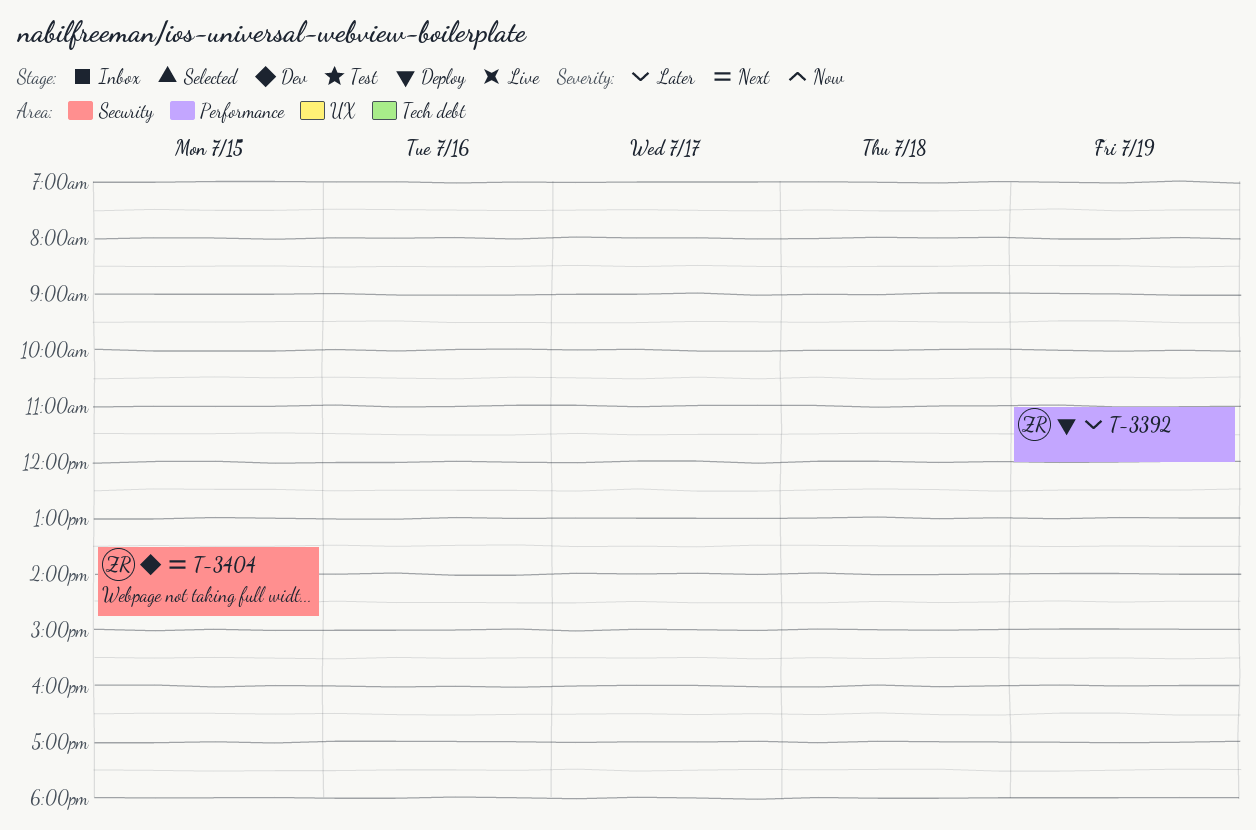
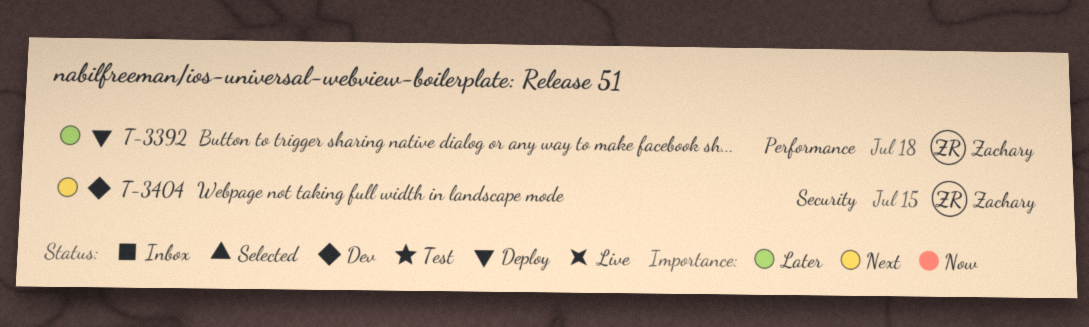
T-3392, day: Jul 19 -> Jul 18

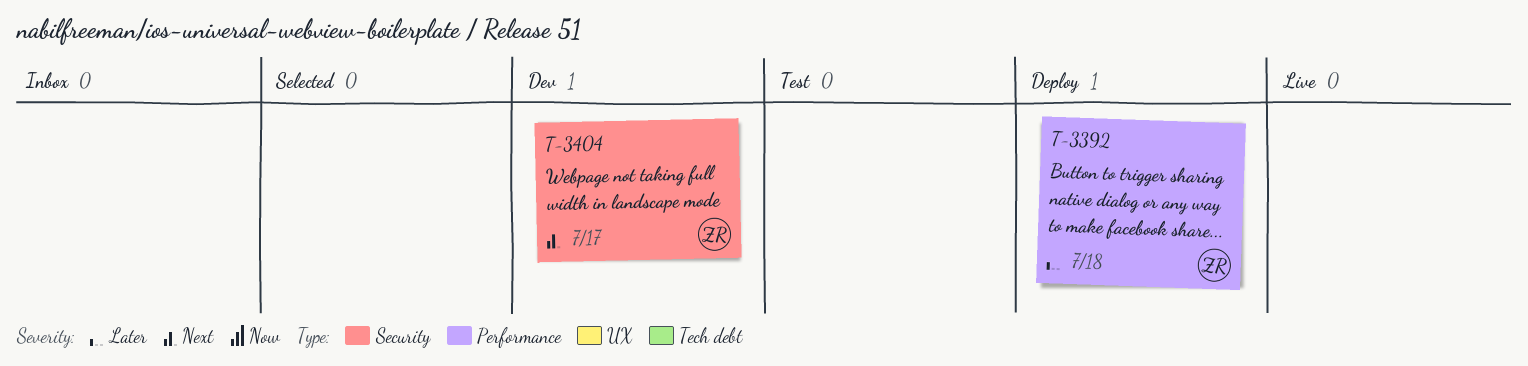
T-3404, day: Jul 15 -> Jul 17

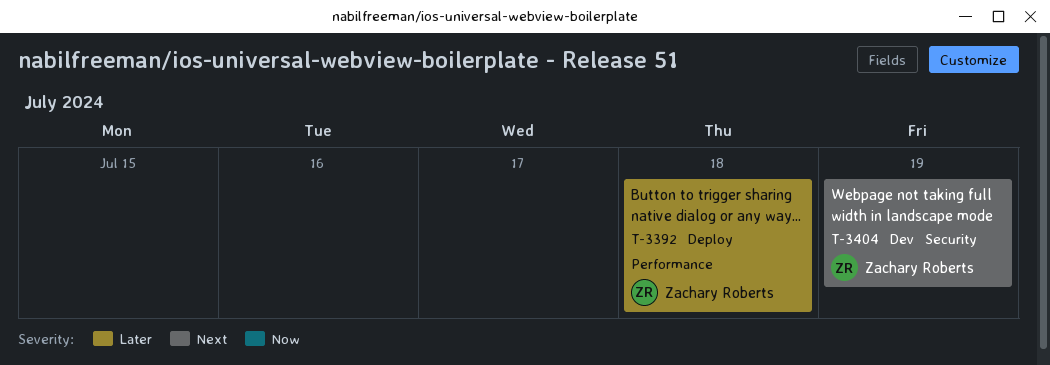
T-3404, day: Jul 17 -> Jul 19

